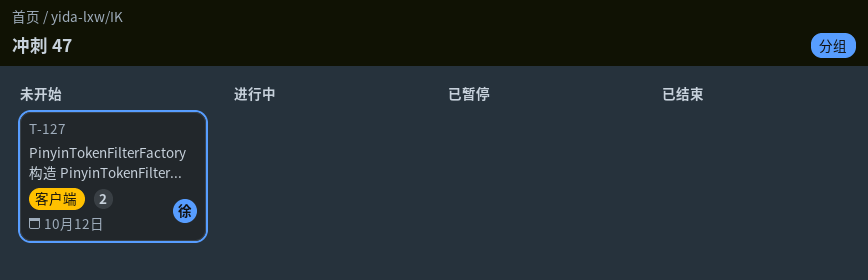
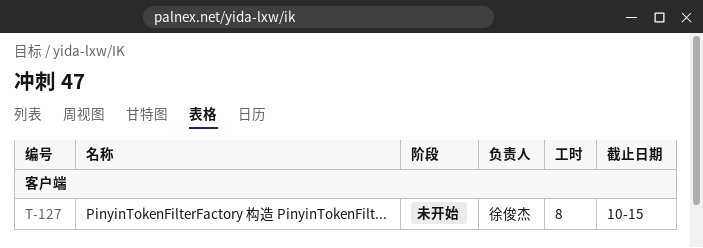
T-127, estimate: 2 -> 8
T-127, due: Oct 12 -> Oct 15

